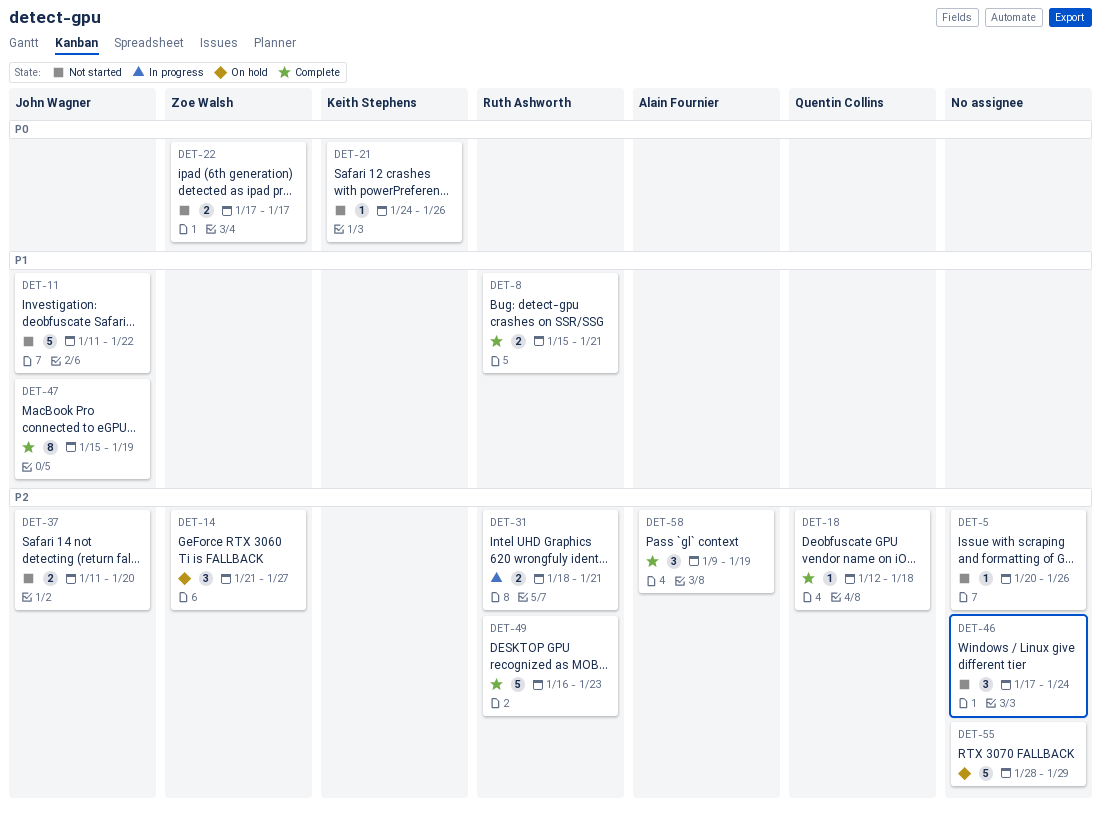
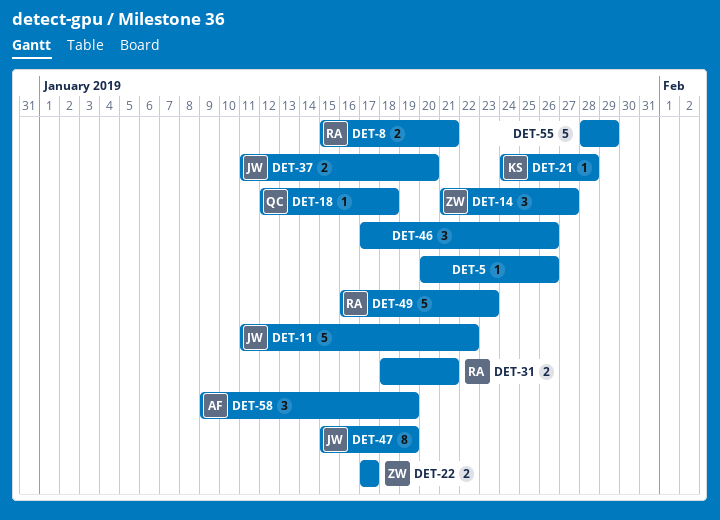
DET-21, due: Jan 26 -> Jan 28
DET-46, due: Jan 24 -> Jan 26

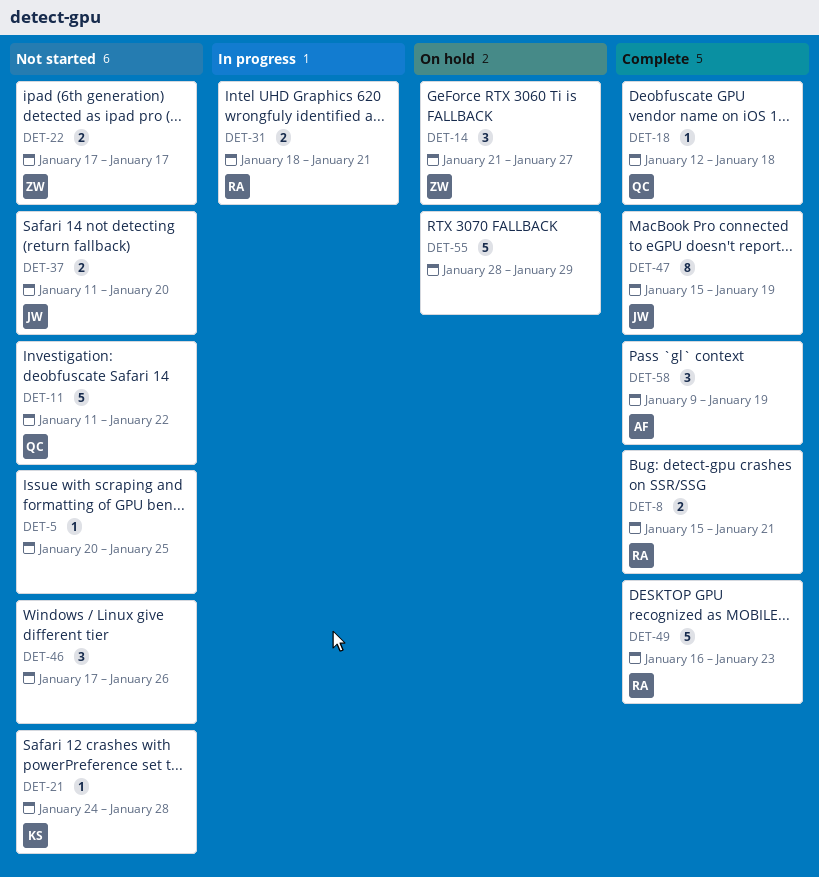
DET-5, due: Jan 26 -> Jan 25
DET-11, owner: JW -> QC

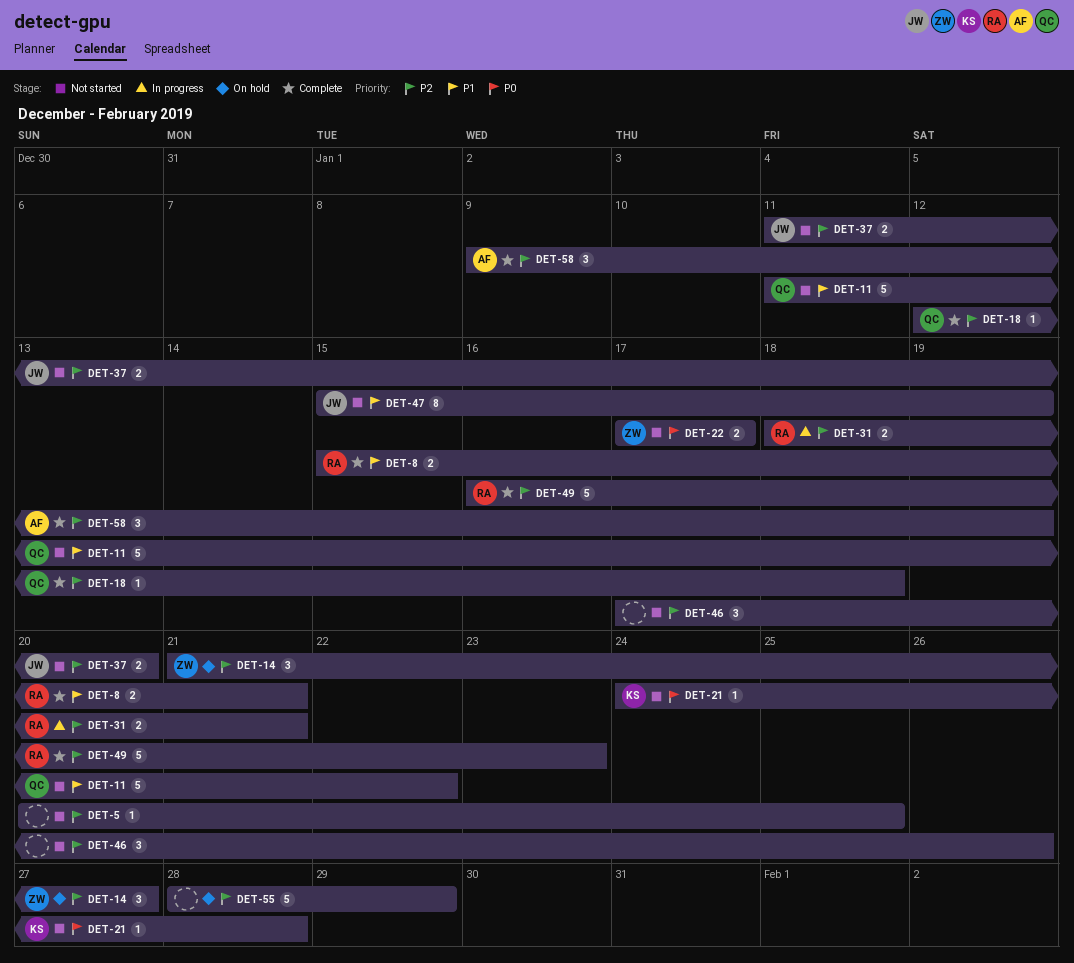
DET-47, status: Complete -> Not started

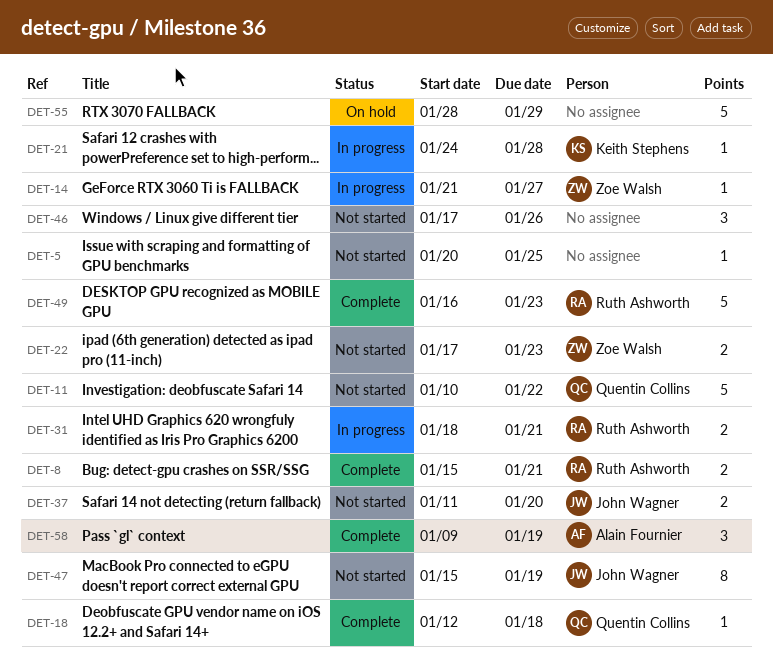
DET-11, start: Jan 11 -> Jan 10
DET-14, status: On hold -> In progress
DET-14, estimate: 3 -> 1
DET-21, status: Not started -> In progress
DET-22, due: Jan 17 -> Jan 23

